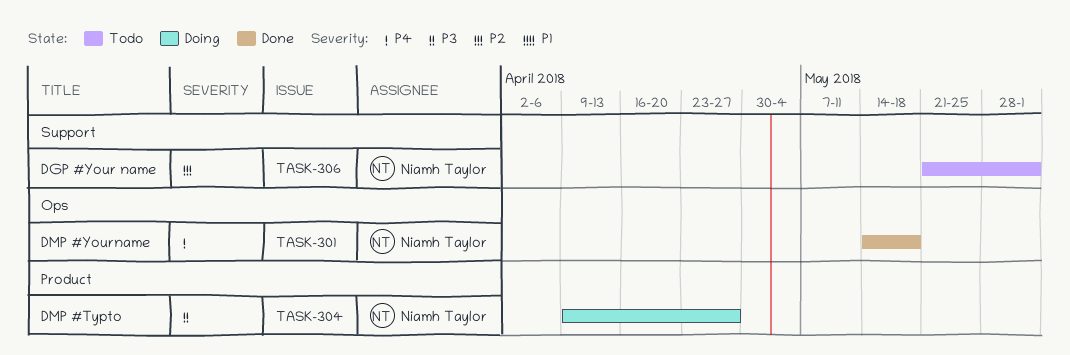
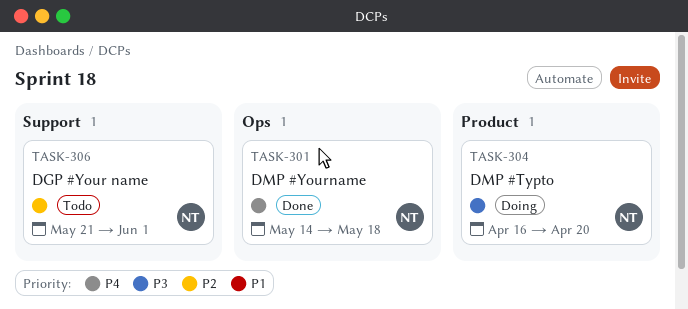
TASK-304, start: Apr 9 -> Apr 16
TASK-304, due: Apr 27 -> Apr 20

